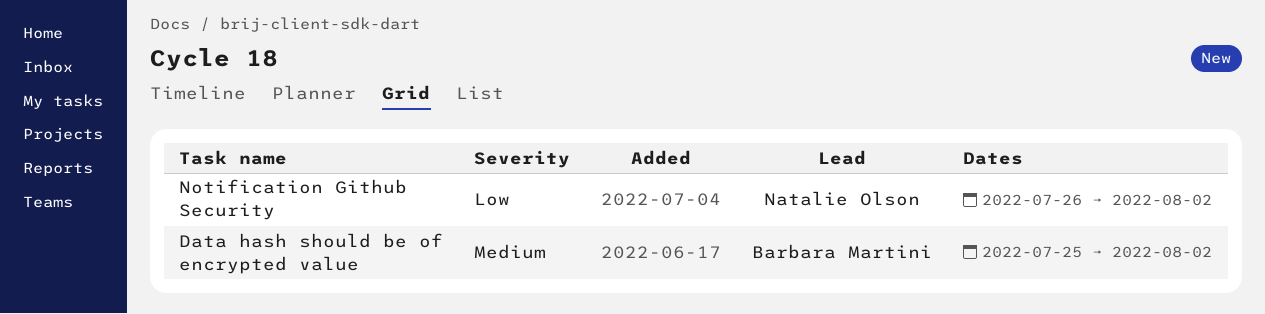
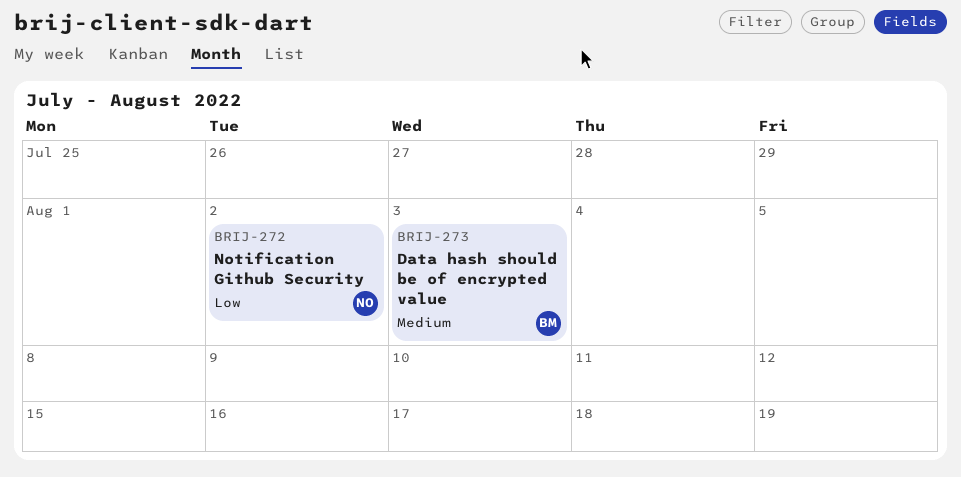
Data hash should be of encrypted value, due: Aug 2 -> Aug 3

